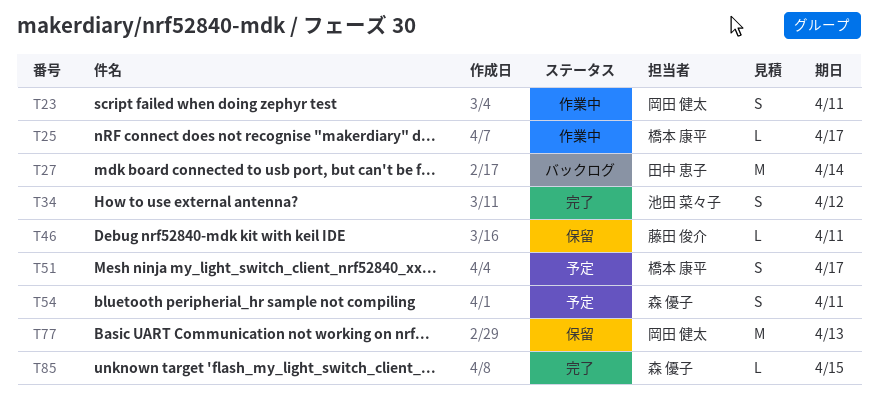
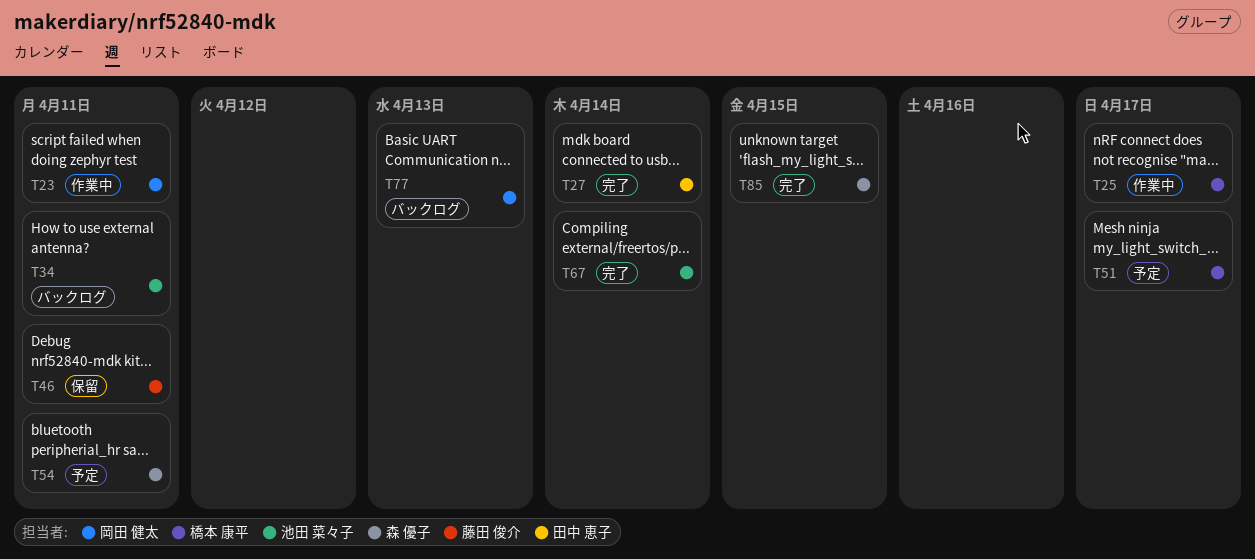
T27, status: バックログ -> 完了
T34, status: 完了 -> バックログ
T34, due: Apr 12 -> Apr 11
T67: none -> present
T77, status: 保留 -> バックログ

